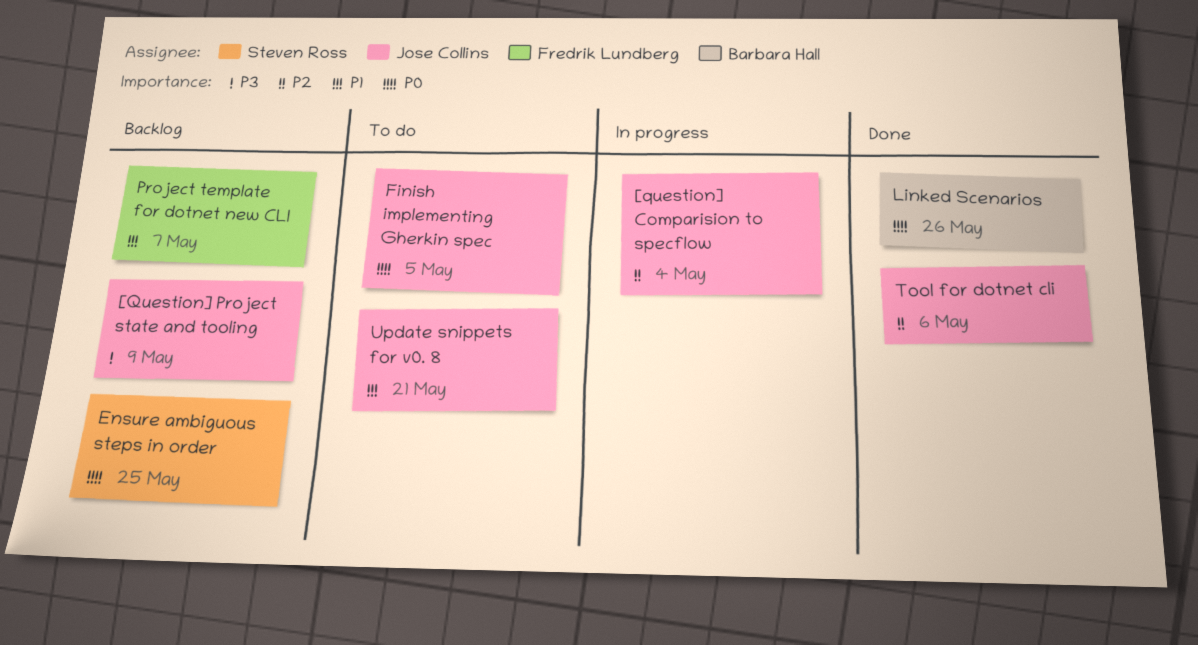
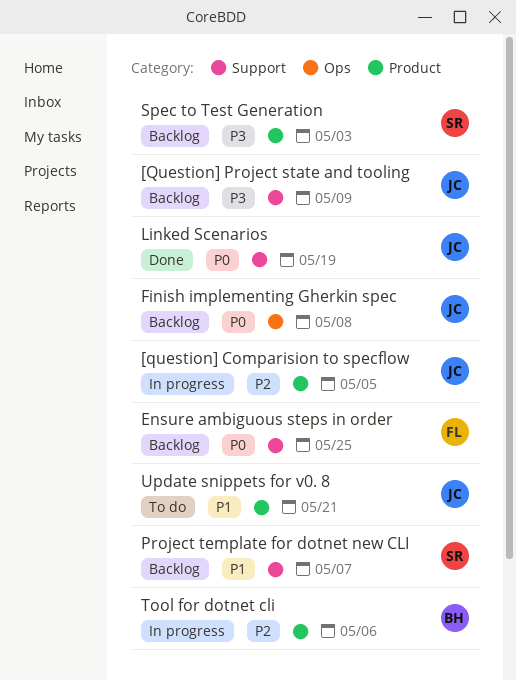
[question] Comparision to specflow, due: May 4 -> May 5
Ensure ambiguous steps in order, owner: Steven Ross -> Fredrik Lundberg
Finish implementing Gherkin spec, status: To do -> Backlog
Finish implementing Gherkin spec, due: May 5 -> May 8
Linked Scenarios, owner: Barbara Hall -> Jose Collins
Linked Scenarios, due: May 26 -> May 19
Project template for dotnet new CLI, owner: Fredrik Lundberg -> Steven Ross
Spec to Test Generation: none -> present
Tool for dotnet cli, status: Done -> In progress
Tool for dotnet cli, owner: Jose Collins -> Barbara Hall

